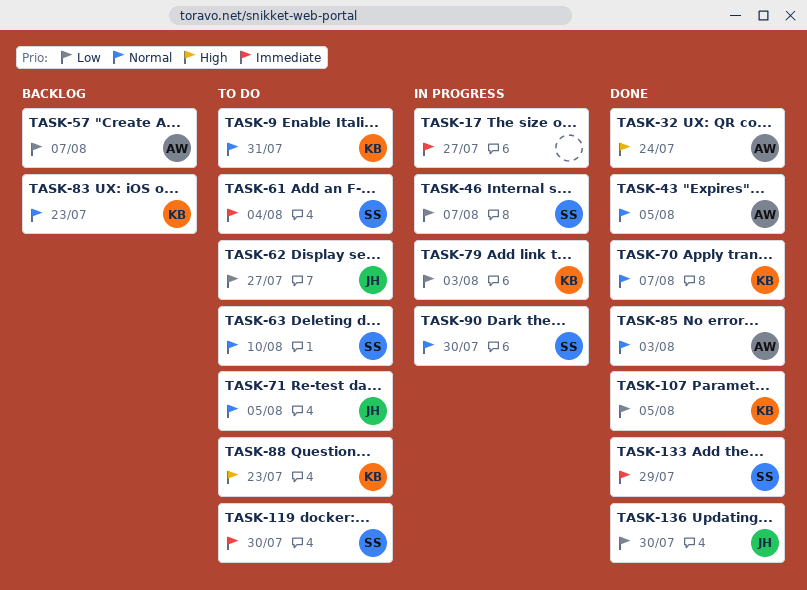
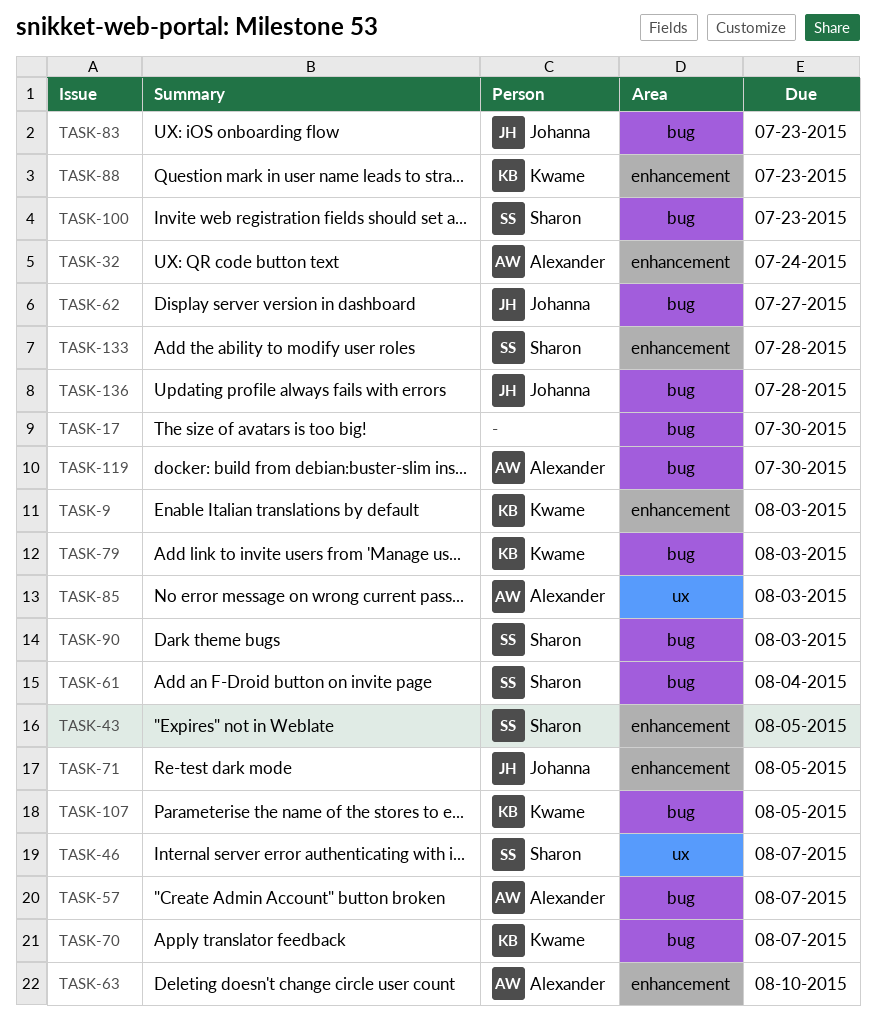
TASK-9, due: Jul 31 -> Aug 3
TASK-17, due: Jul 27 -> Jul 30
TASK-43, owner: Alexander -> Sharon
TASK-63, owner: Sharon -> Alexander
TASK-83, owner: Kwame -> Johanna
TASK-90, due: Jul 30 -> Aug 3
TASK-100: none -> present
TASK-119, owner: Sharon -> Alexander
TASK-133, due: Jul 29 -> Jul 28
TASK-136, due: Jul 30 -> Jul 28

